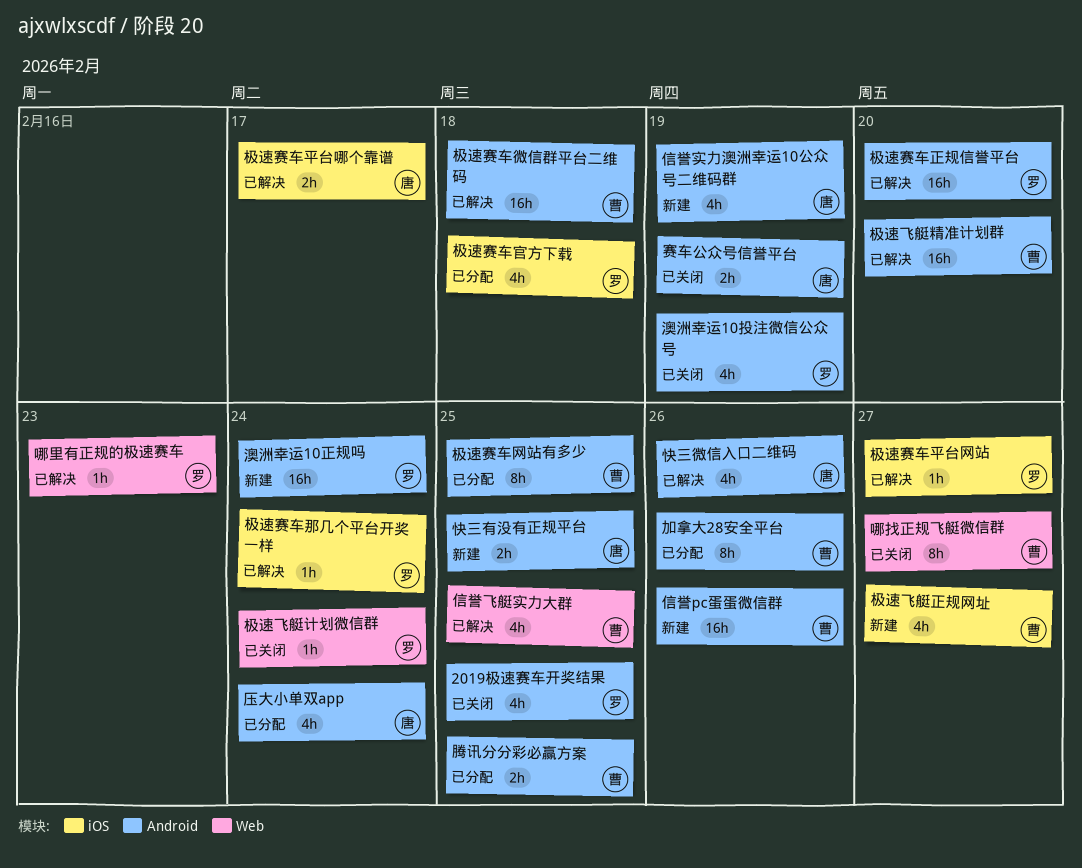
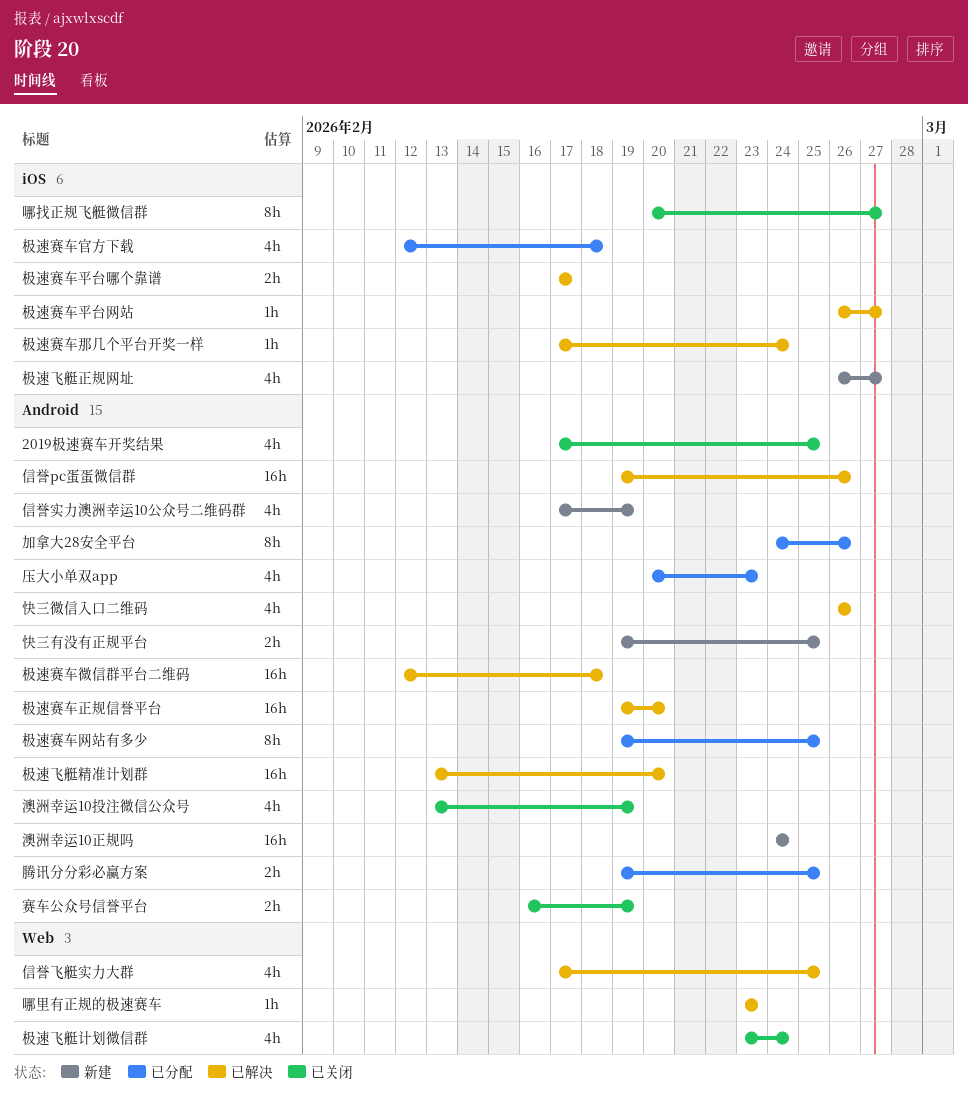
信誉pc蛋蛋微信群, status: 新建 -> 已解决
压大小单双app, due: Feb 24 -> Feb 23
哪找正规飞艇微信群, label: Web -> iOS
极速飞艇计划微信群, estimate: 1h -> 4h

